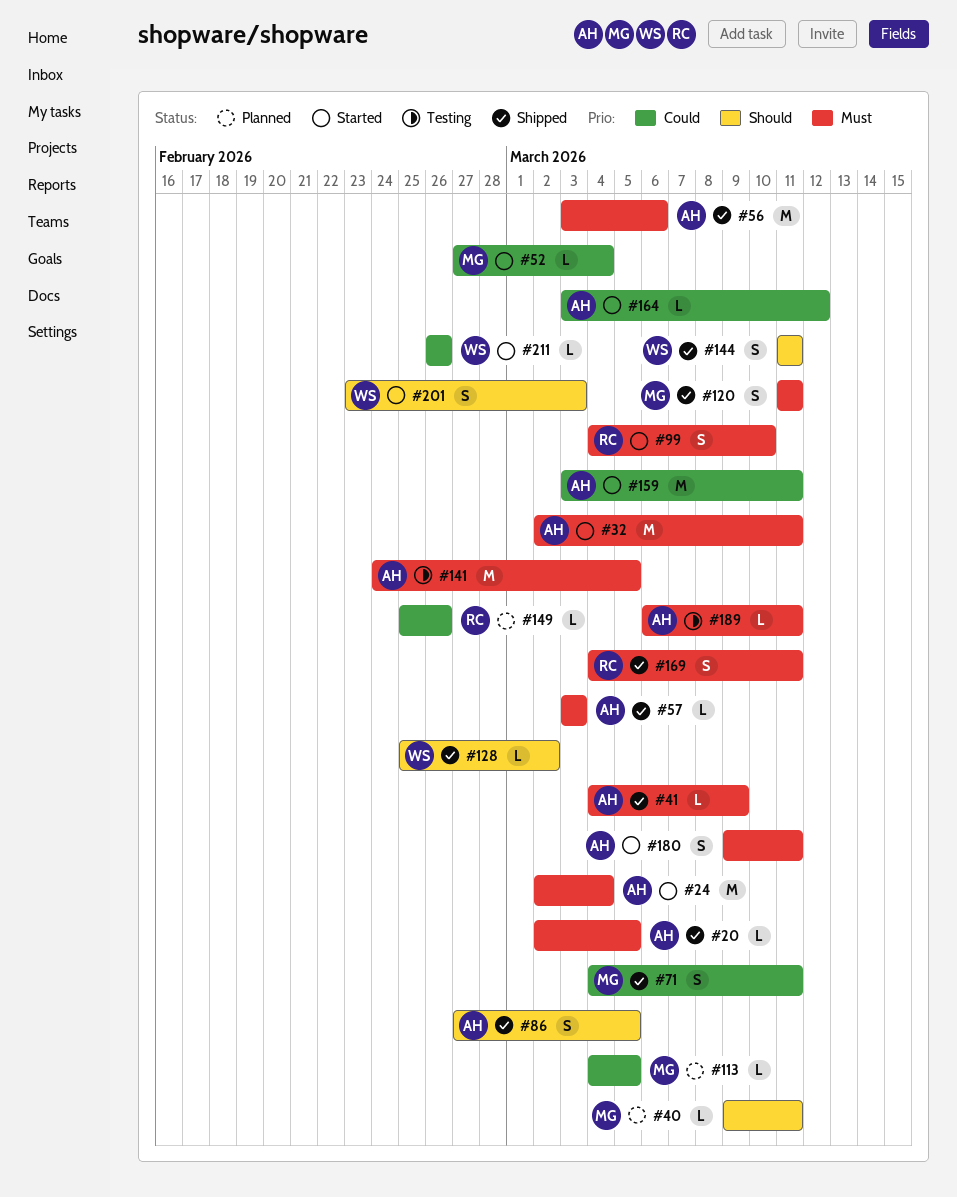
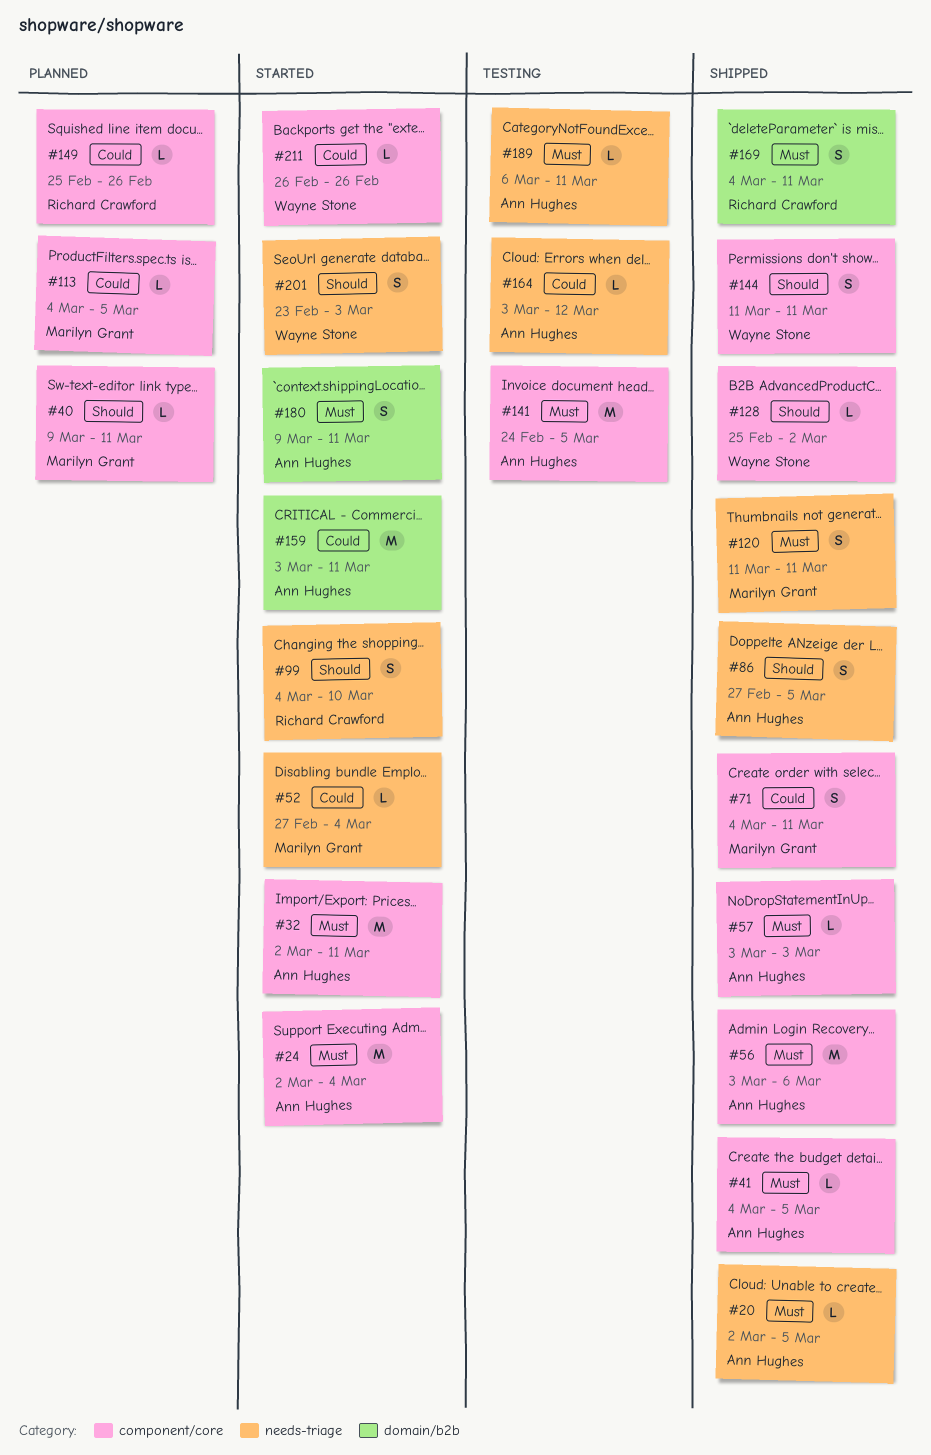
#41, due: Mar 9 -> Mar 5
#99, priority: Must -> Should
#164, status: Started -> Testing

